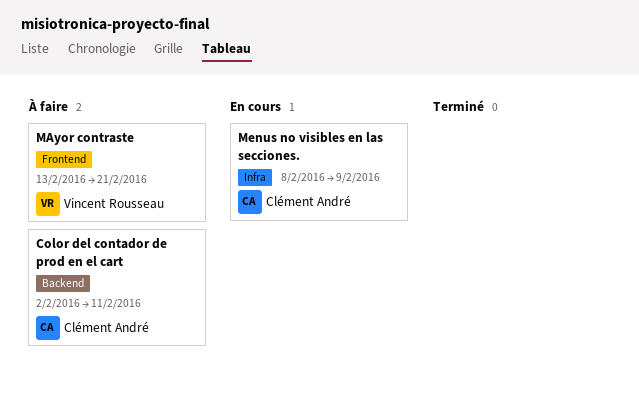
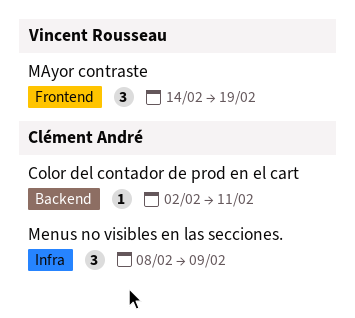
MAyor contraste, start: Feb 13 -> Feb 14
MAyor contraste, due: Feb 21 -> Feb 19

